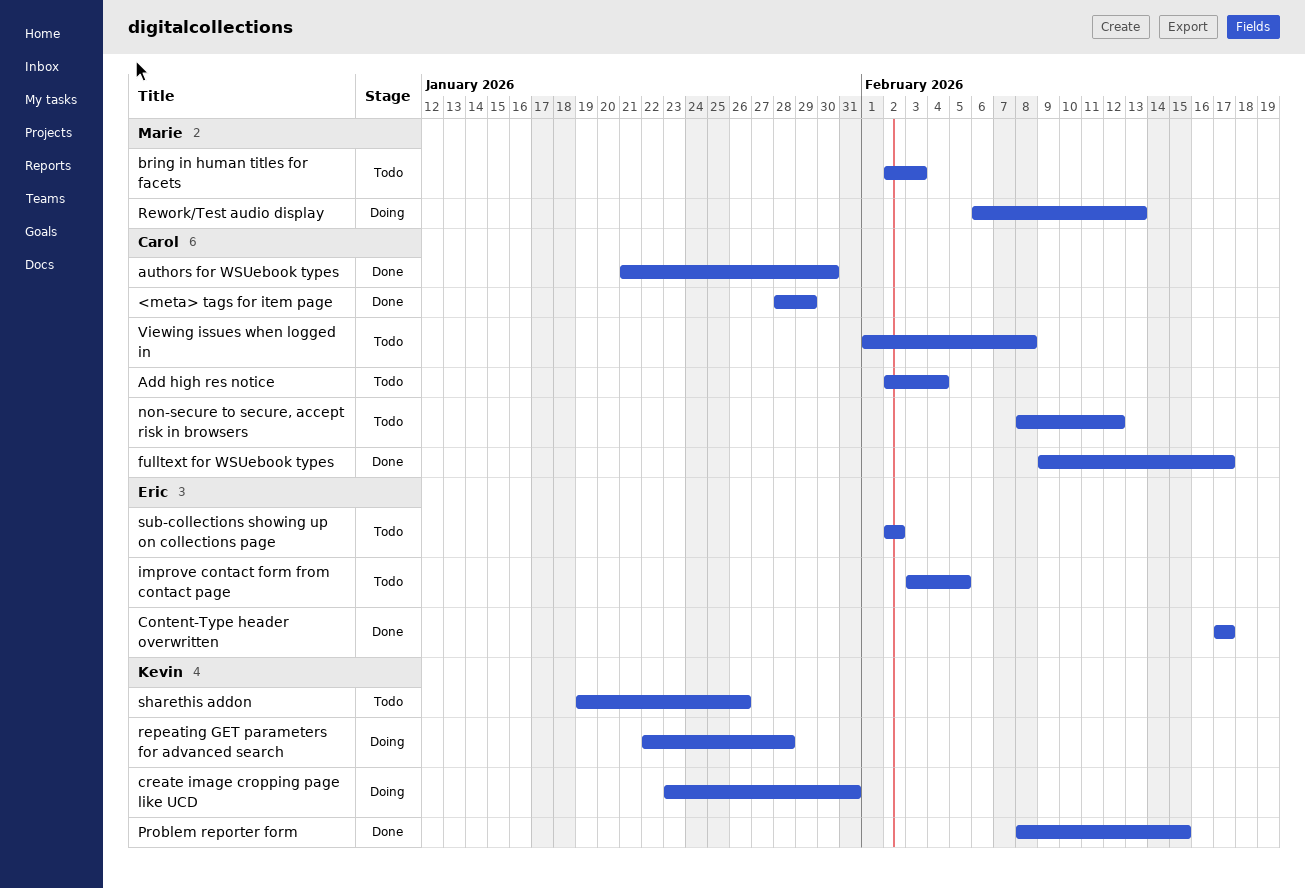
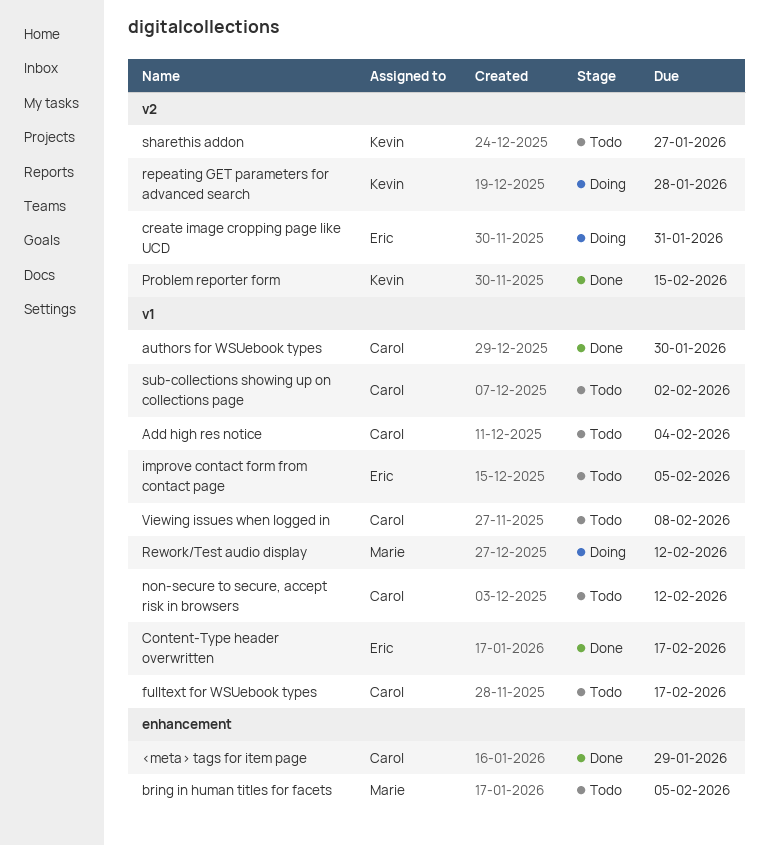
bring in human titles for facets, due: Feb 3 -> Feb 5
create image cropping page like UCD, owner: Kevin -> Eric
fulltext for WSUebook types, status: Done -> Todo
Rework/Test audio display, due: Feb 13 -> Feb 12
sharethis addon, due: Jan 26 -> Jan 27
sub-collections showing up on collections page, owner: Eric -> Carol

